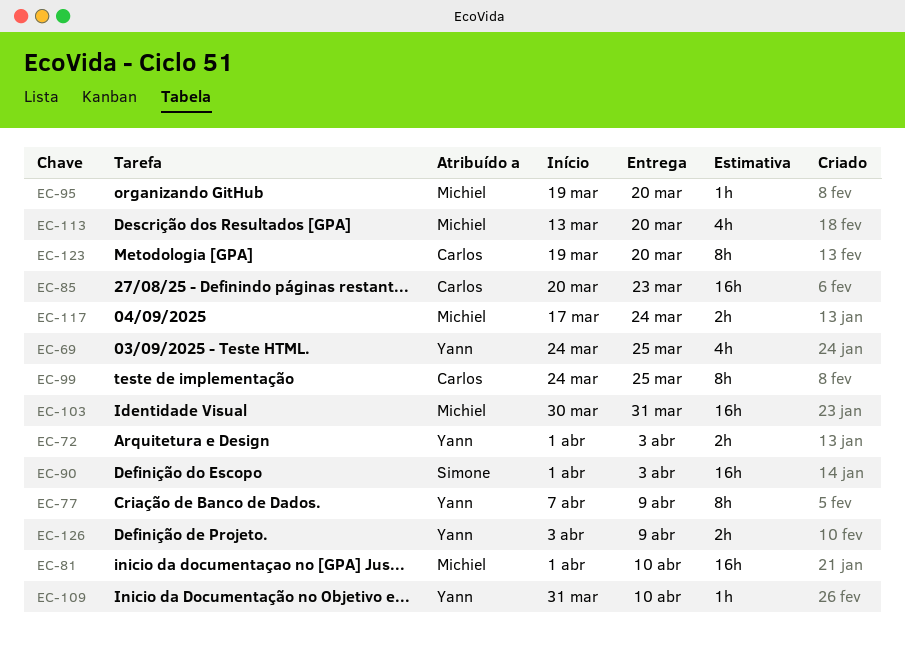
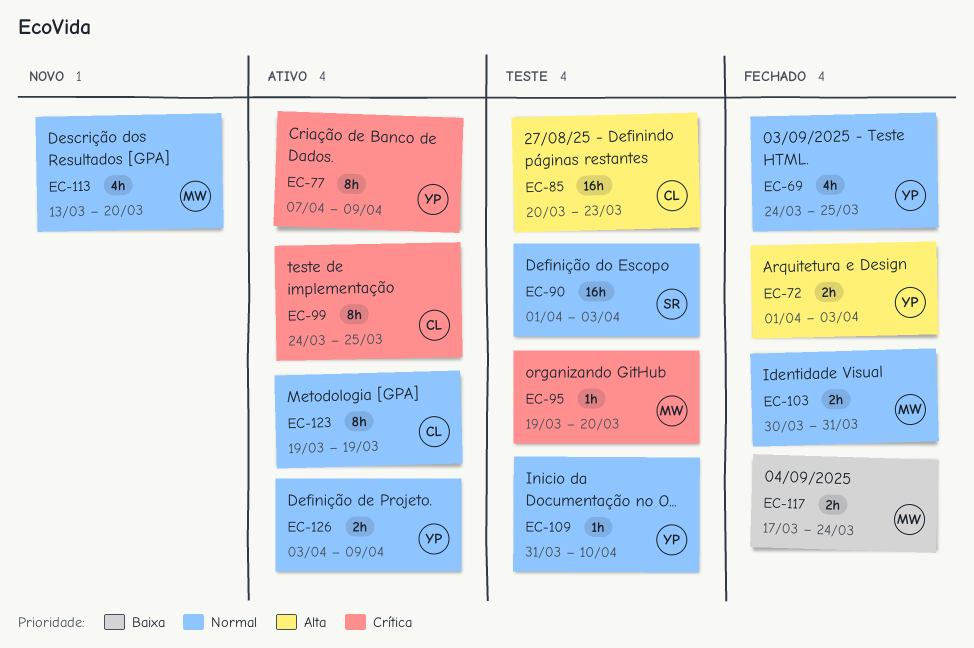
EC-81: present -> none
EC-103, estimate: 16h -> 2h
EC-123, due: Mar 20 -> Mar 19

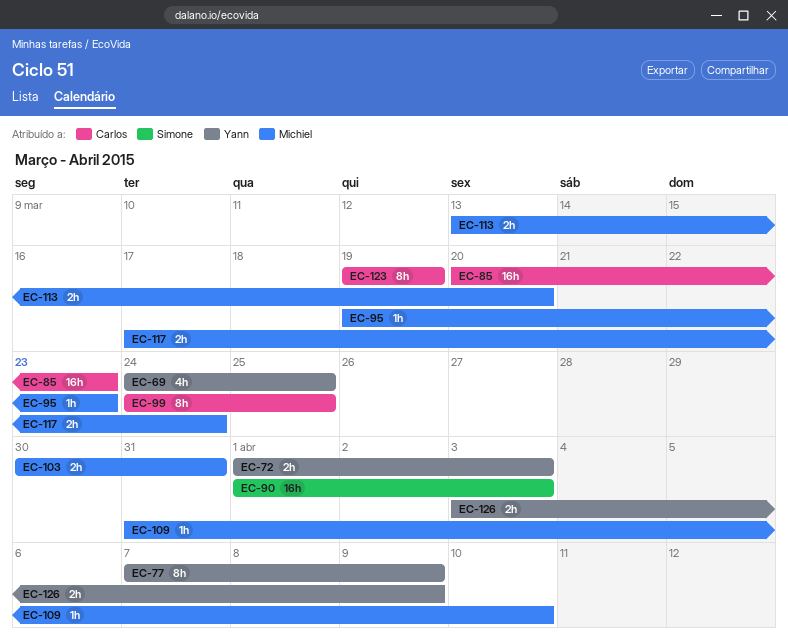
EC-95, due: Mar 20 -> Mar 23
EC-109, owner: Yann -> Michiel
EC-113, estimate: 4h -> 2h

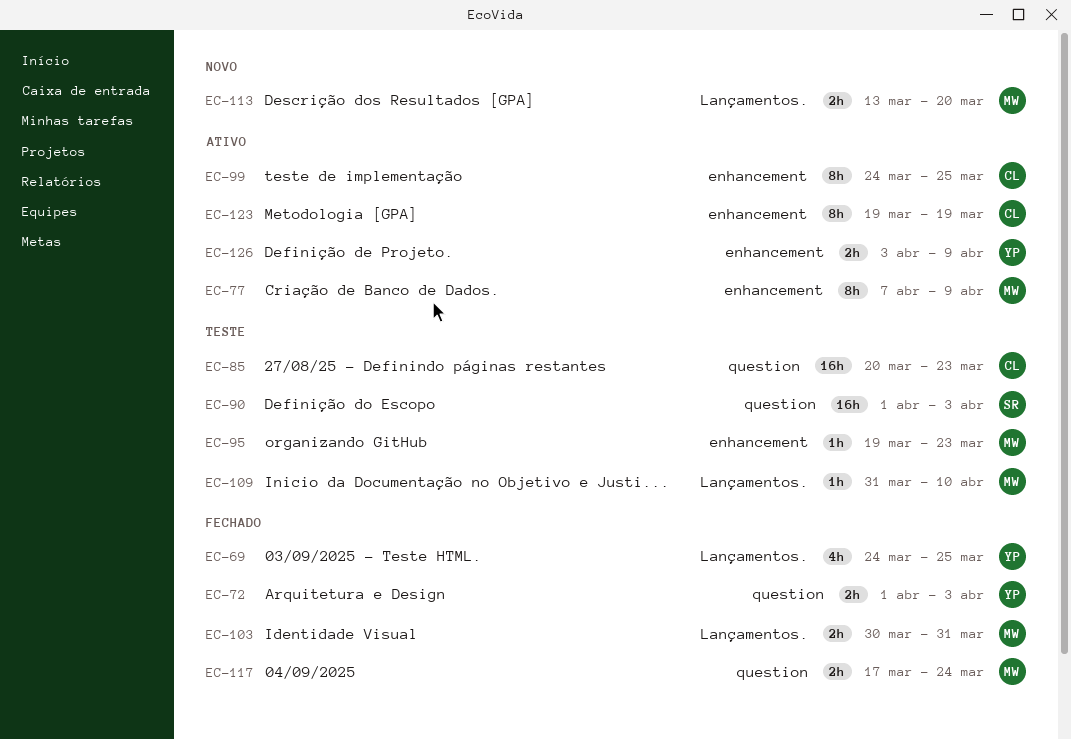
EC-77, owner: Yann -> Michiel

